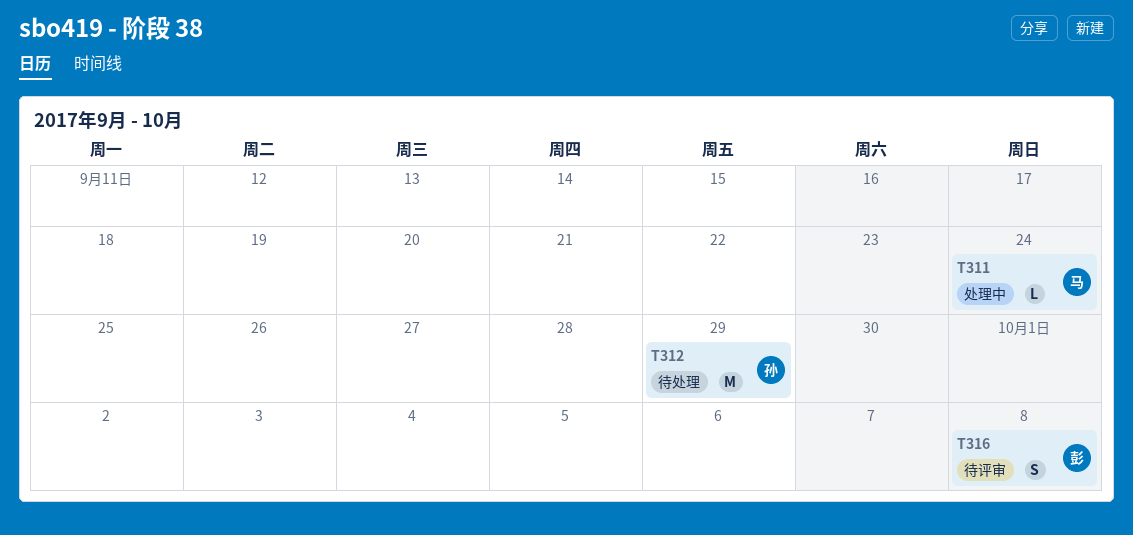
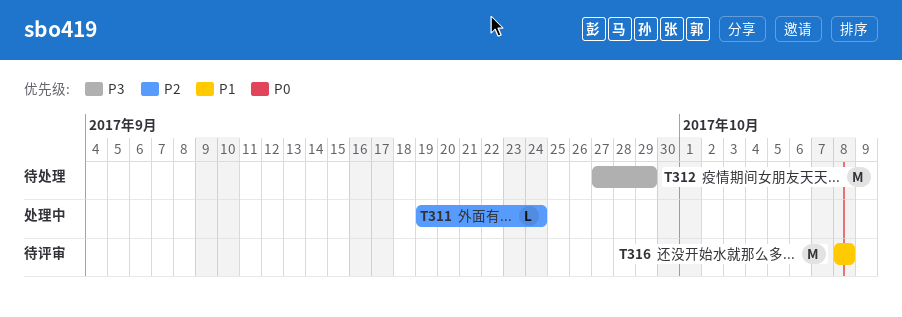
T316, estimate: S -> M

